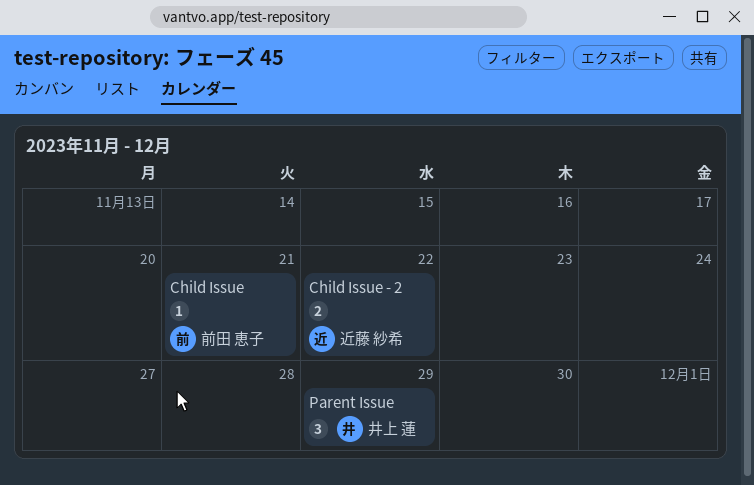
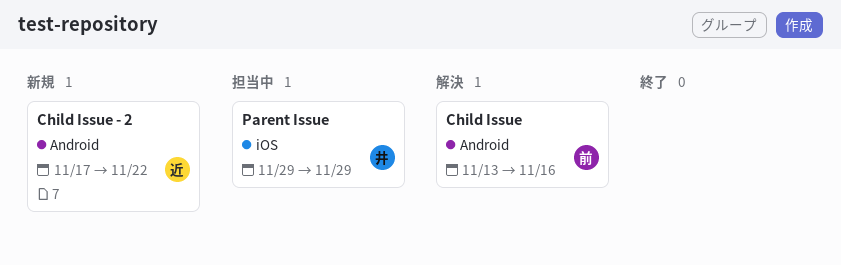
Child Issue, due: Nov 21 -> Nov 16

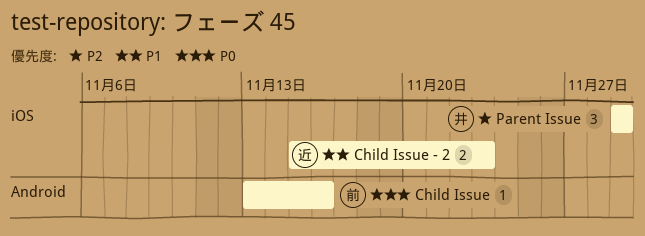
Child Issue - 2, label: Android -> iOS
Child Issue - 2, start: Nov 17 -> Nov 15
Child Issue - 2, due: Nov 22 -> Nov 23

